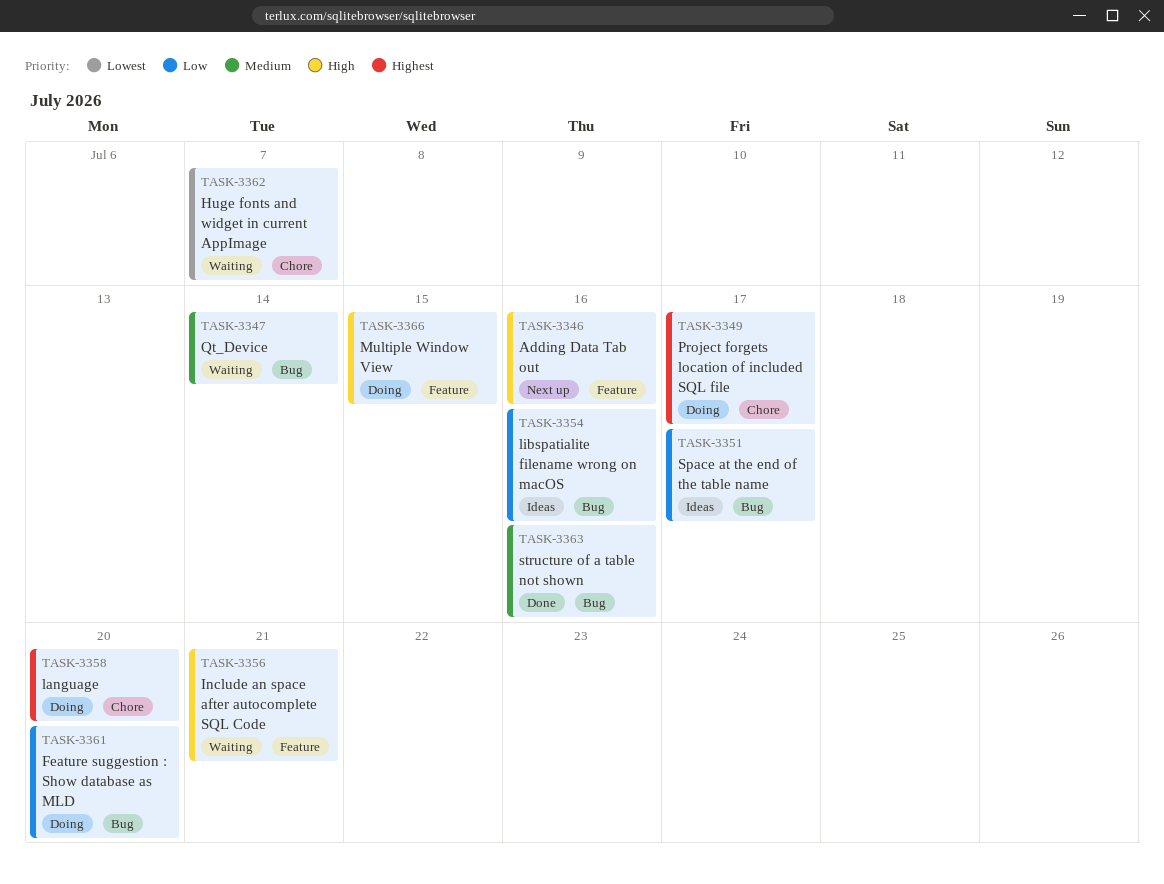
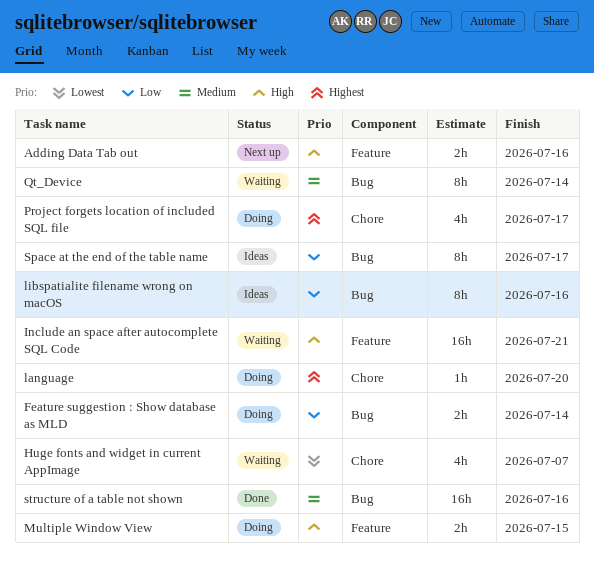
Feature suggestion : Show database as MLD, due: Jul 20 -> Jul 14

